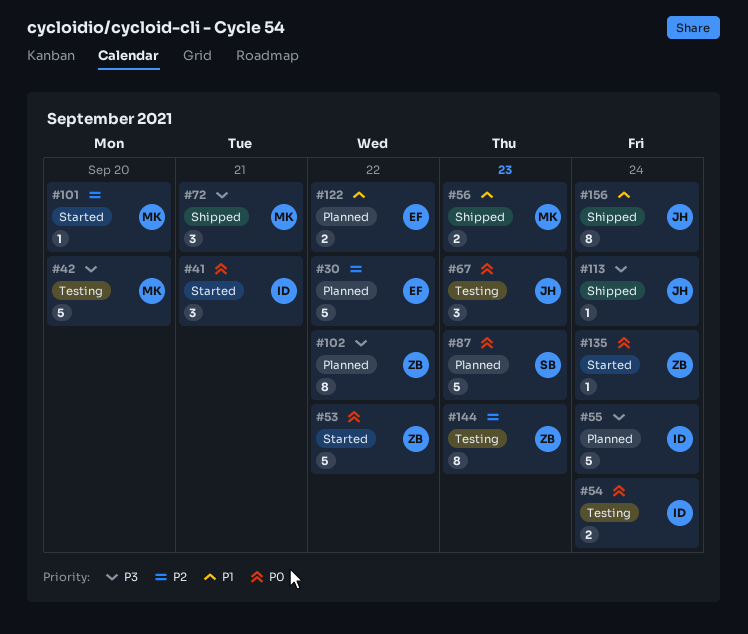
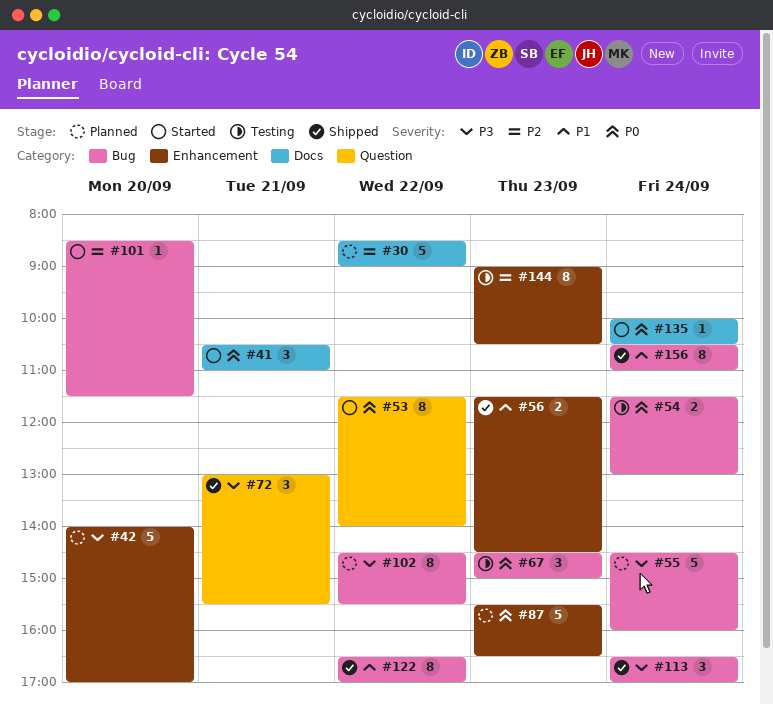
#42, status: Testing -> Planned
#53, estimate: 5 -> 8
#113, estimate: 1 -> 3
#122, status: Planned -> Shipped
#122, estimate: 2 -> 8

